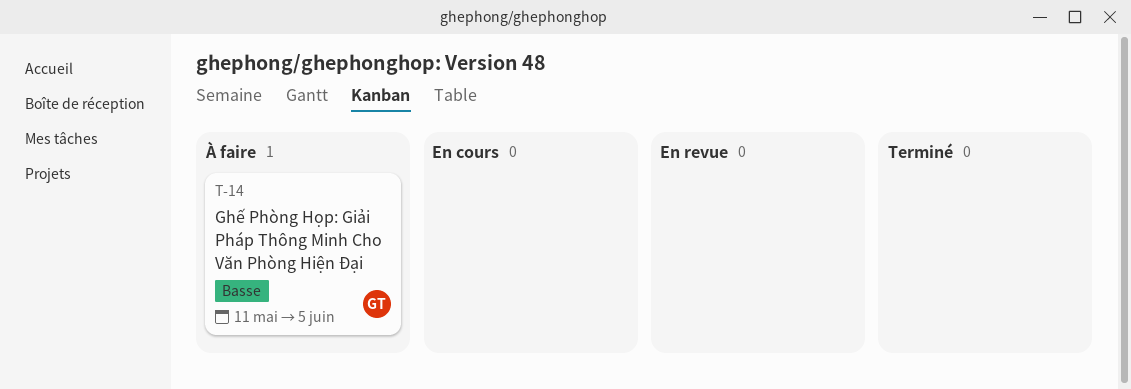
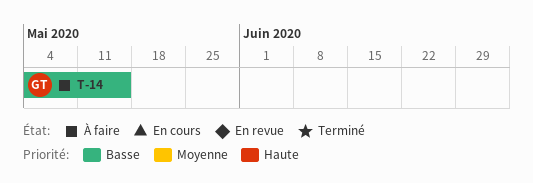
T-14, start: May 11 -> May 4
T-14, due: Jun 5 -> May 15

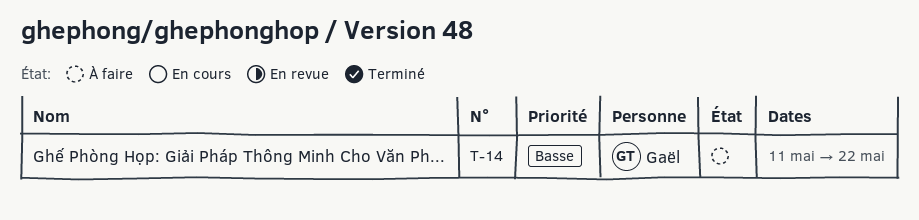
T-14, start: May 4 -> May 11
T-14, due: May 15 -> May 22

